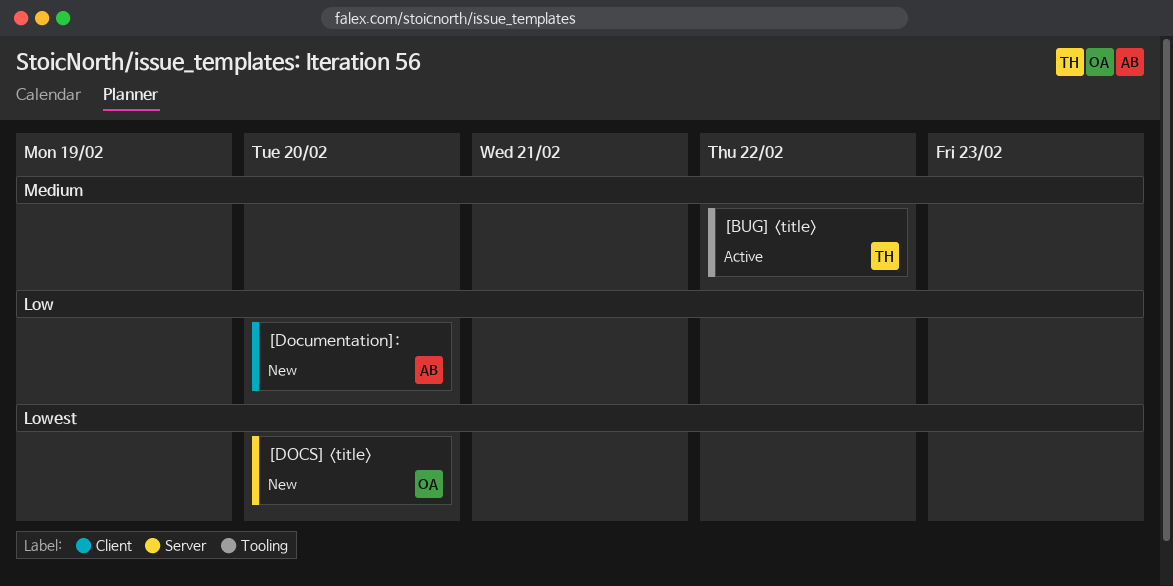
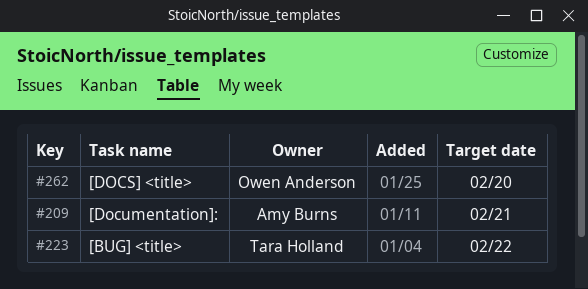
[Documentation]:, due: Feb 20 -> Feb 21

